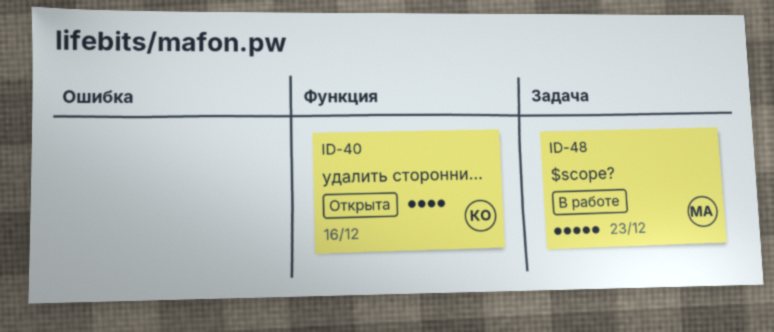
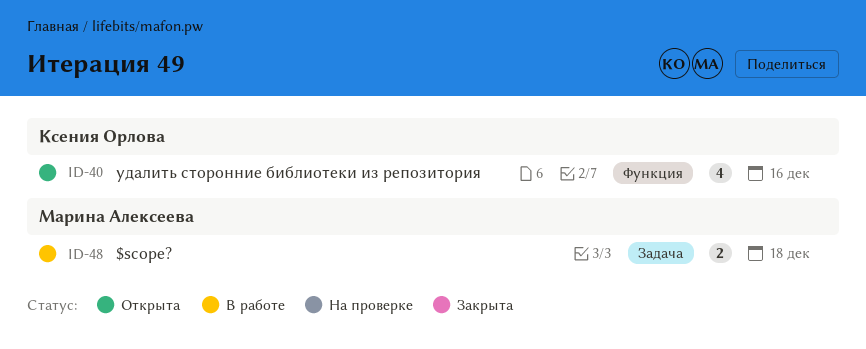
ID-48, estimate: 5 -> 2
ID-48, due: Dec 23 -> Dec 18

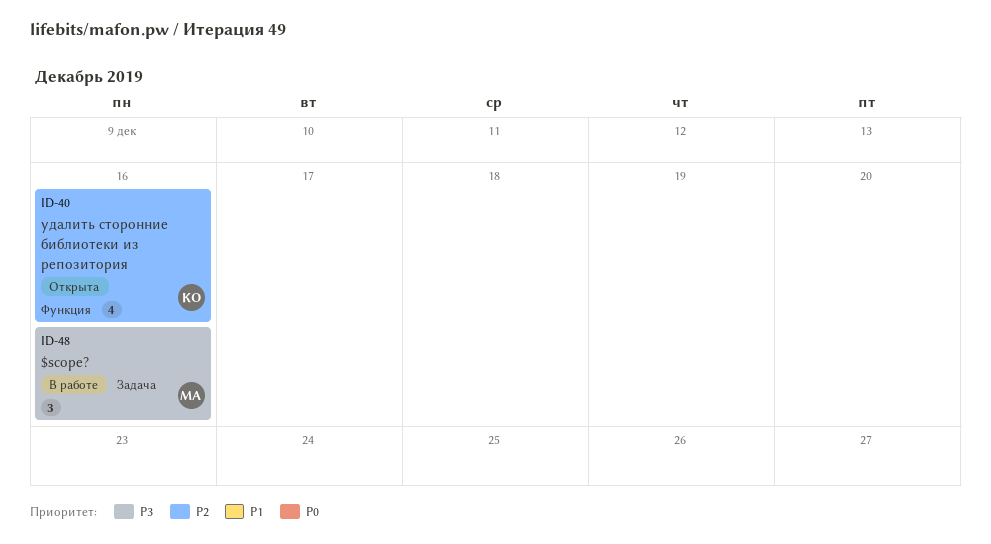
ID-48, estimate: 2 -> 3
ID-48, due: Dec 18 -> Dec 16

